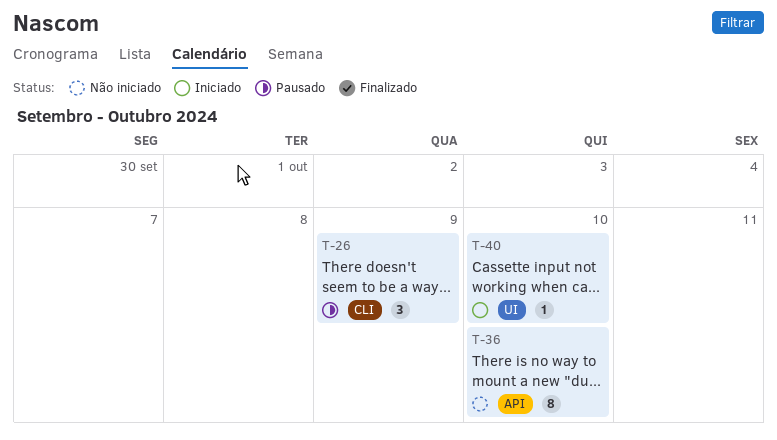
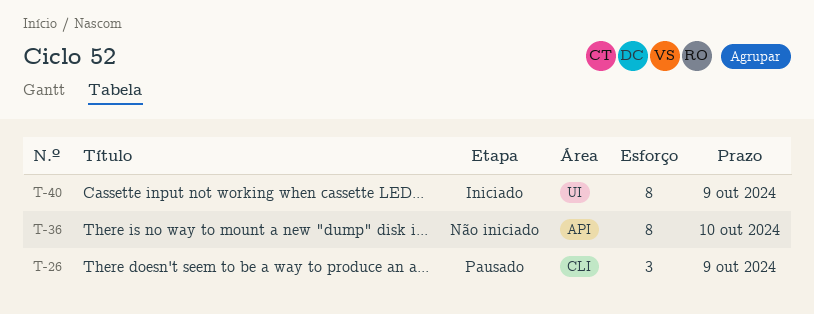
T-40, estimate: 1 -> 8
T-40, due: Oct 10 -> Oct 9

